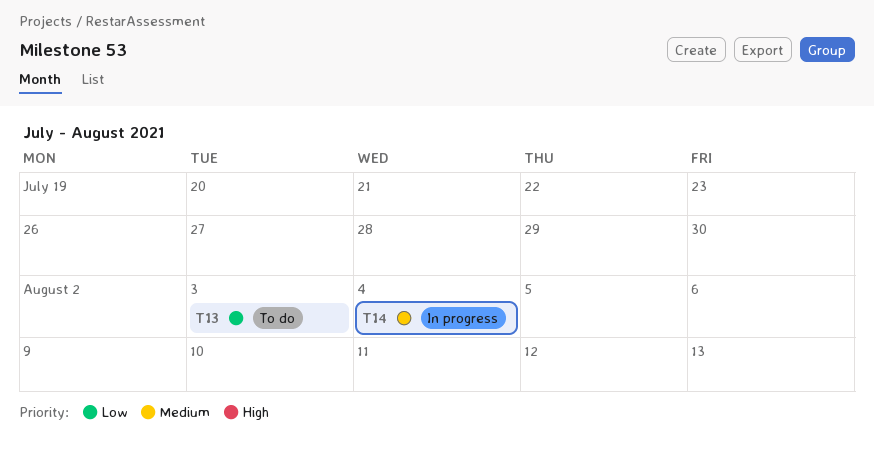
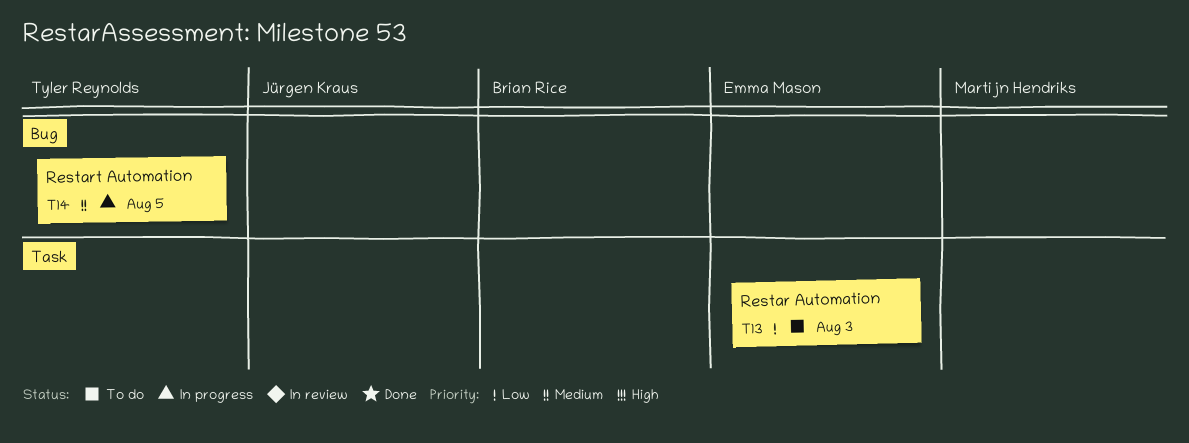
T14, due: Aug 4 -> Aug 5

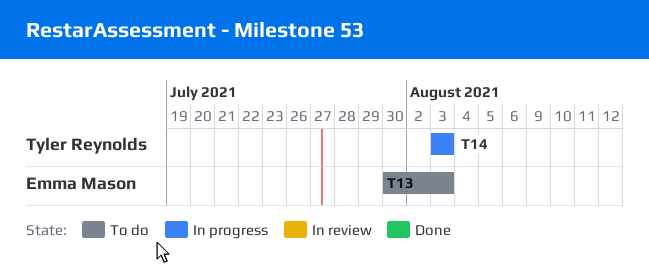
T14, due: Aug 5 -> Aug 3

